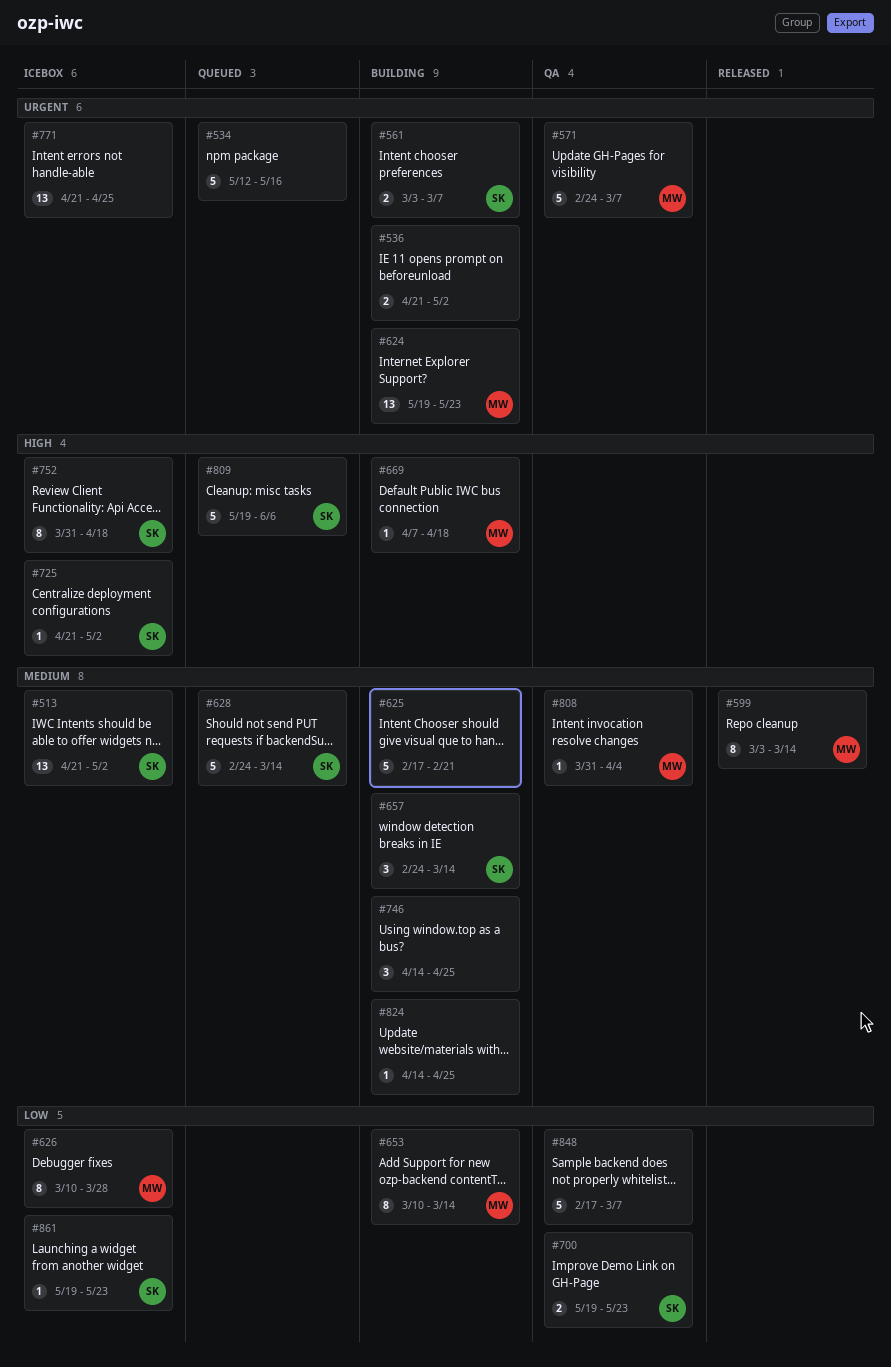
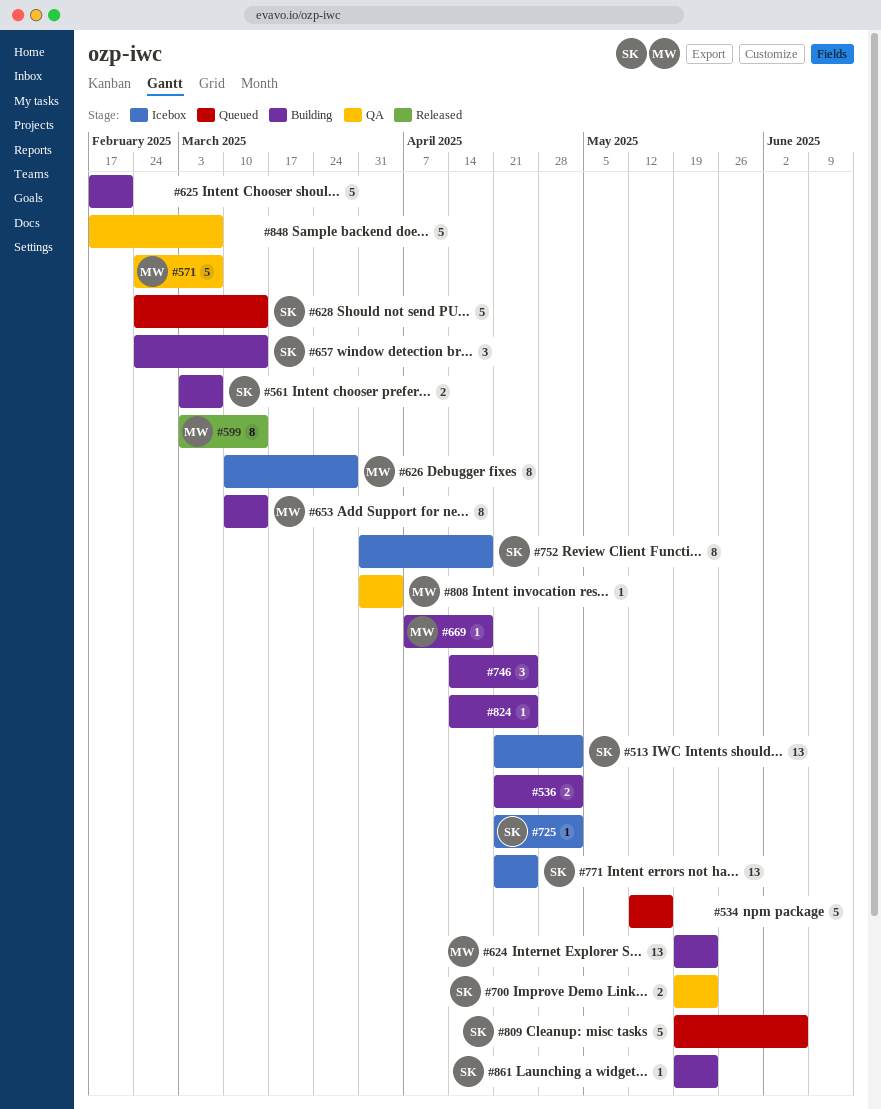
#771, owner: none -> SK
#861, status: Icebox -> Building

